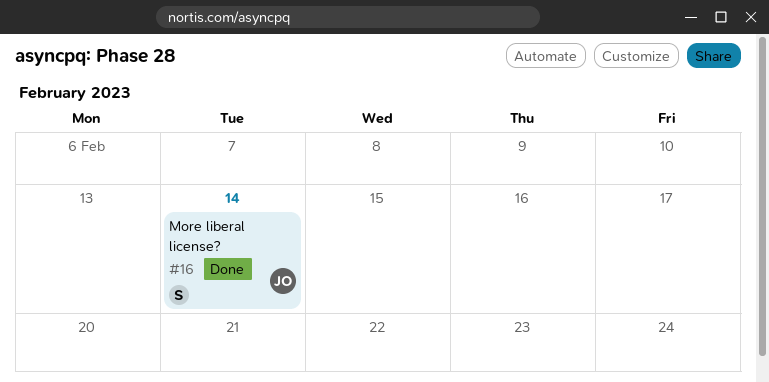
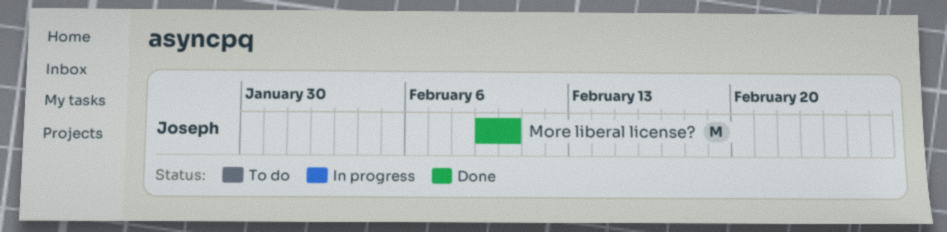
More liberal license?, estimate: S -> M
More liberal license?, due: Feb 14 -> Feb 10

